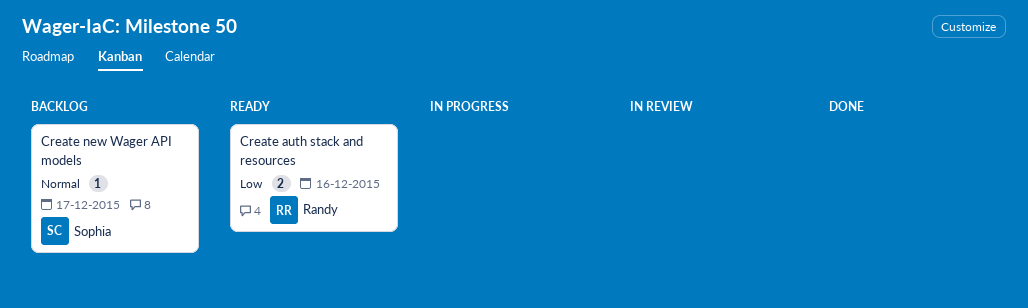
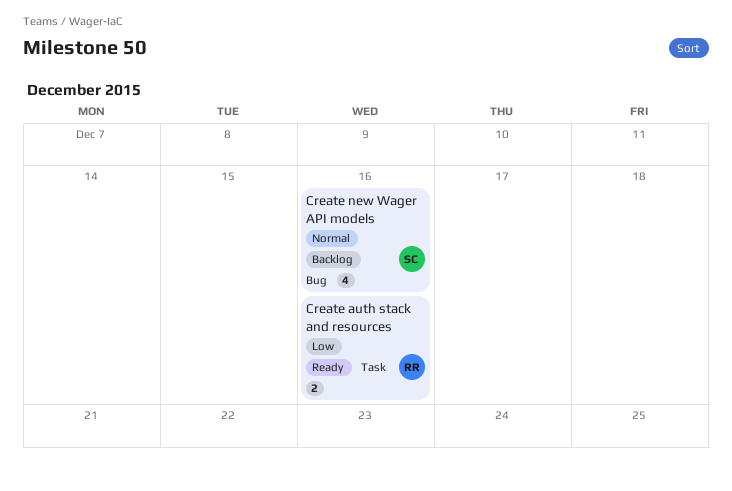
Create new Wager API models, estimate: 1 -> 4
Create new Wager API models, due: Dec 17 -> Dec 16

